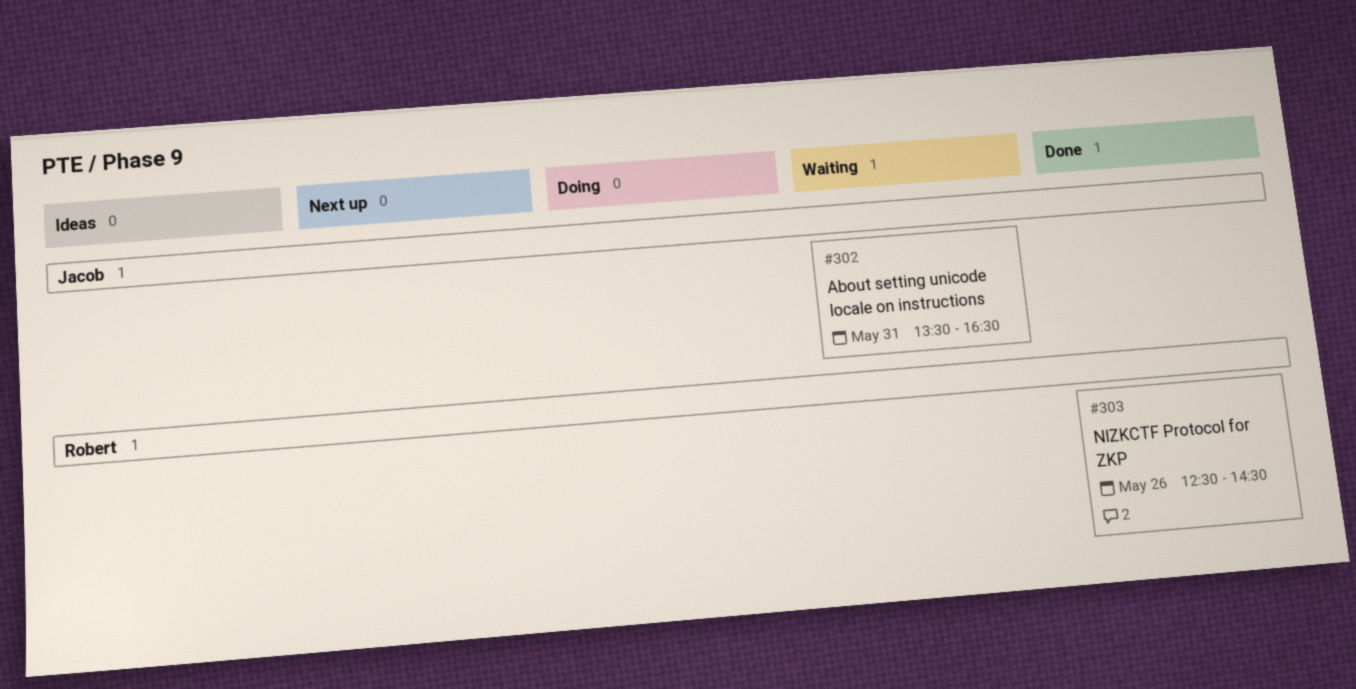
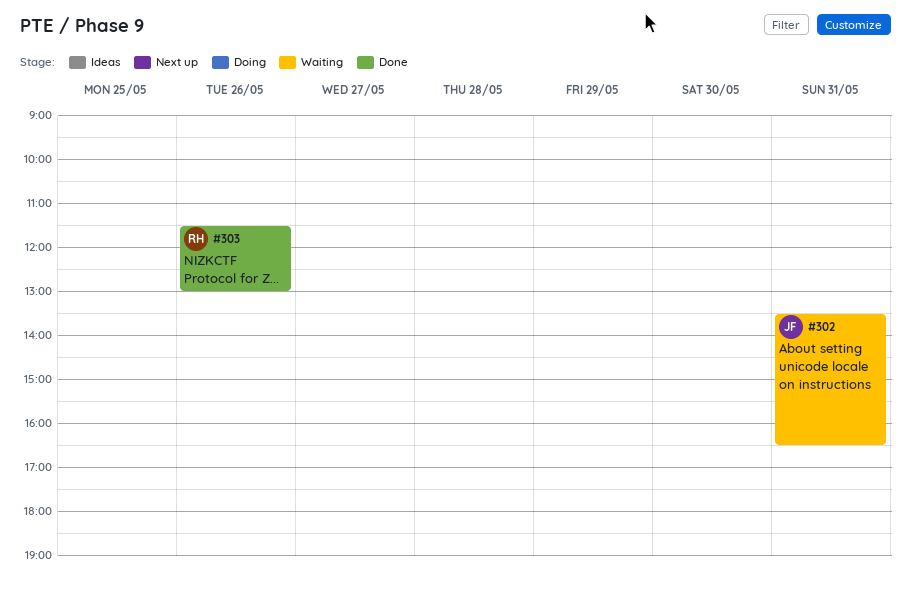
#303, begins: 12:30 -> 11:30
#303, ends: 14:30 -> 13:00

